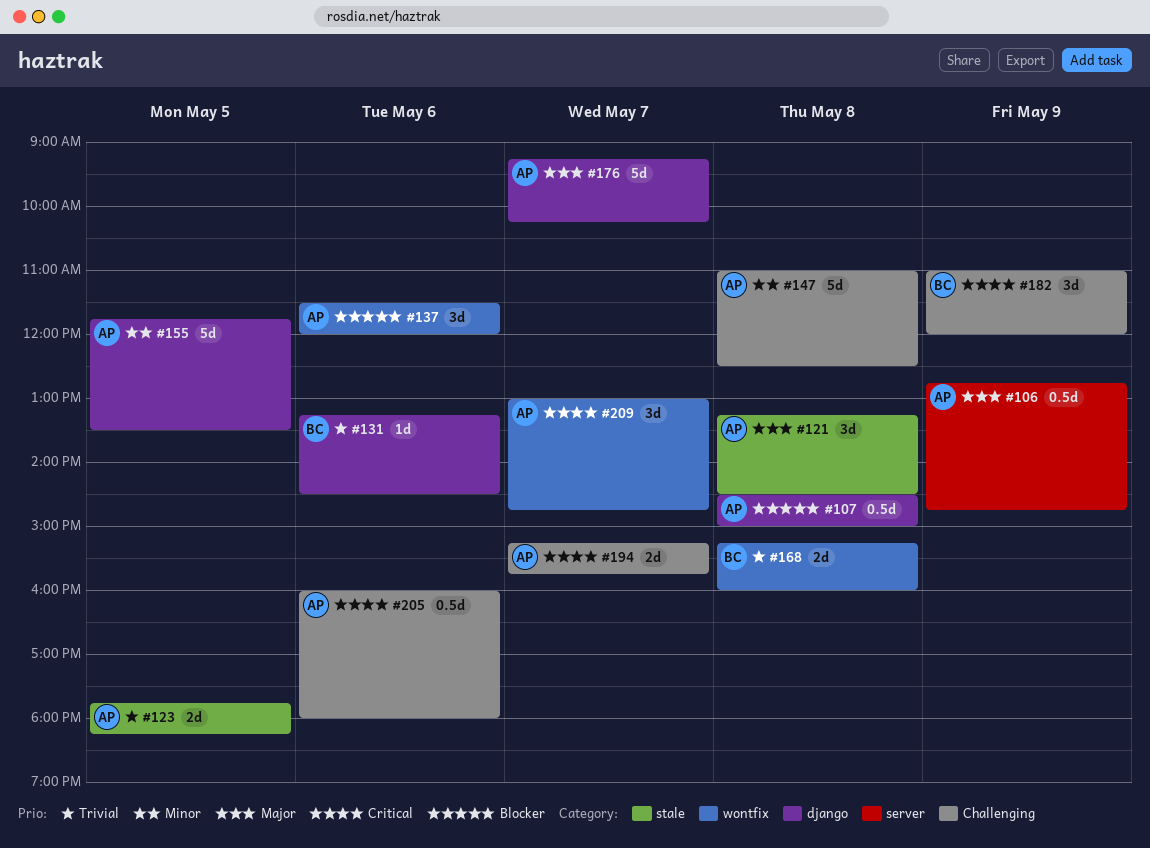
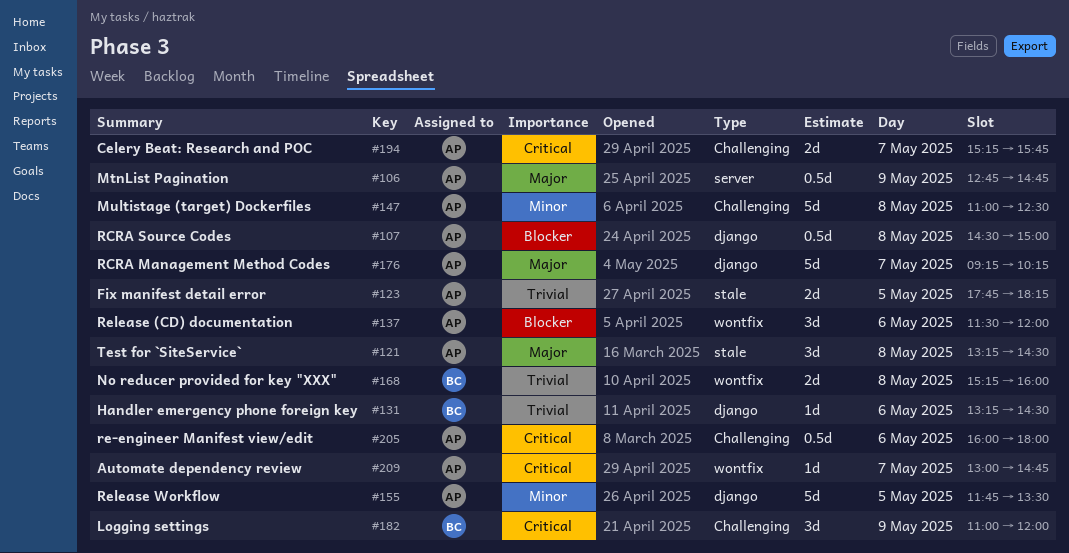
#209, estimate: 3d -> 1d

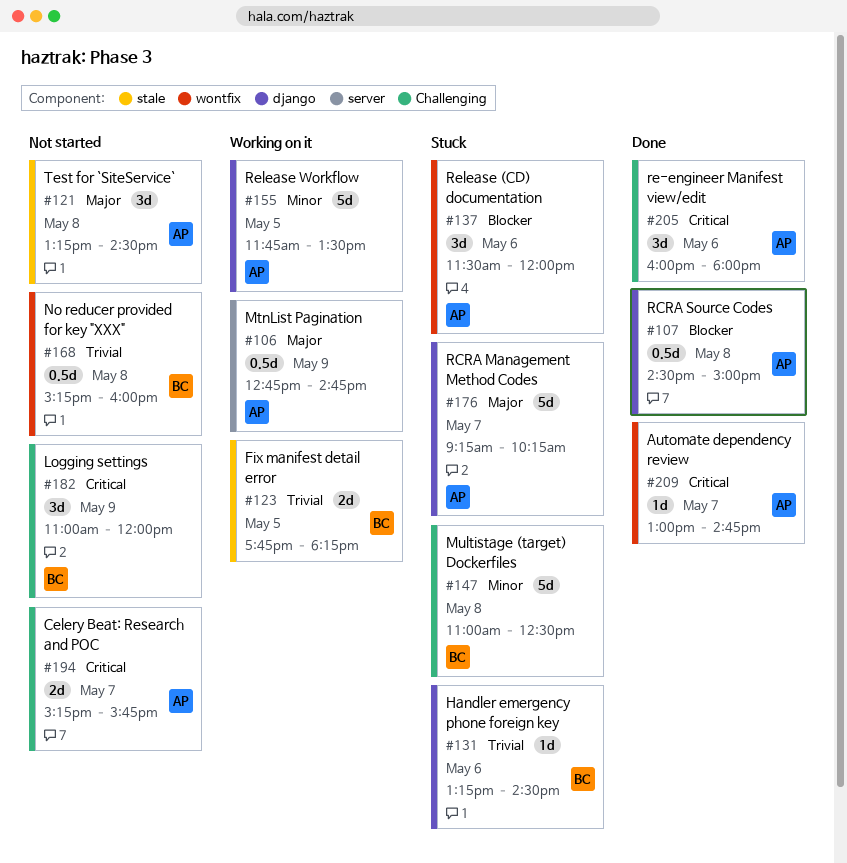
#123, owner: AP -> BC
#147, owner: AP -> BC
#168, estimate: 2d -> 0.5d
#205, estimate: 0.5d -> 3d

